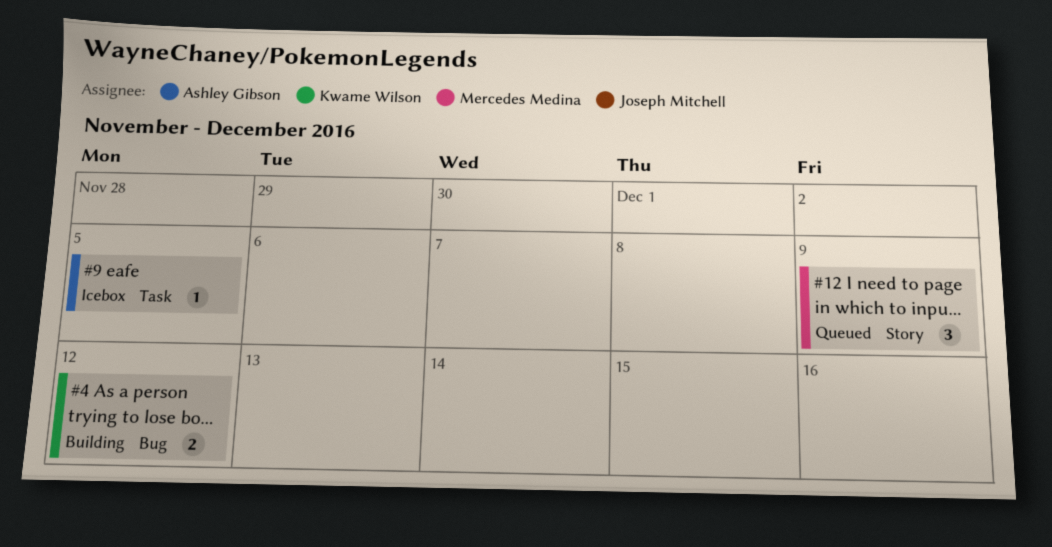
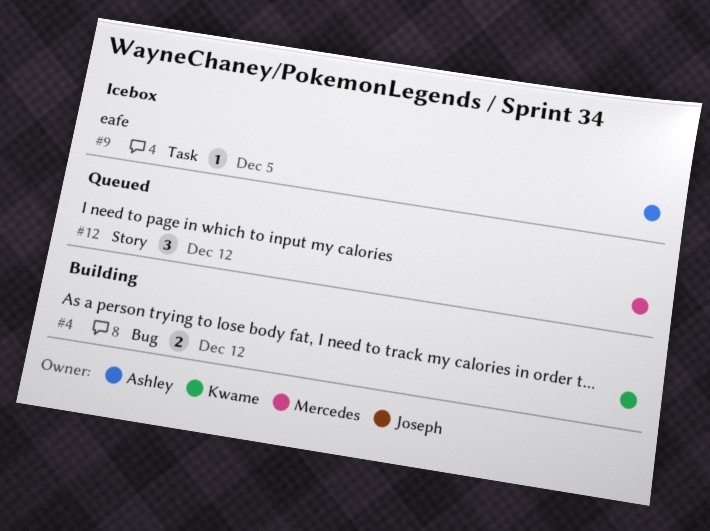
#12, due: Dec 9 -> Dec 12

